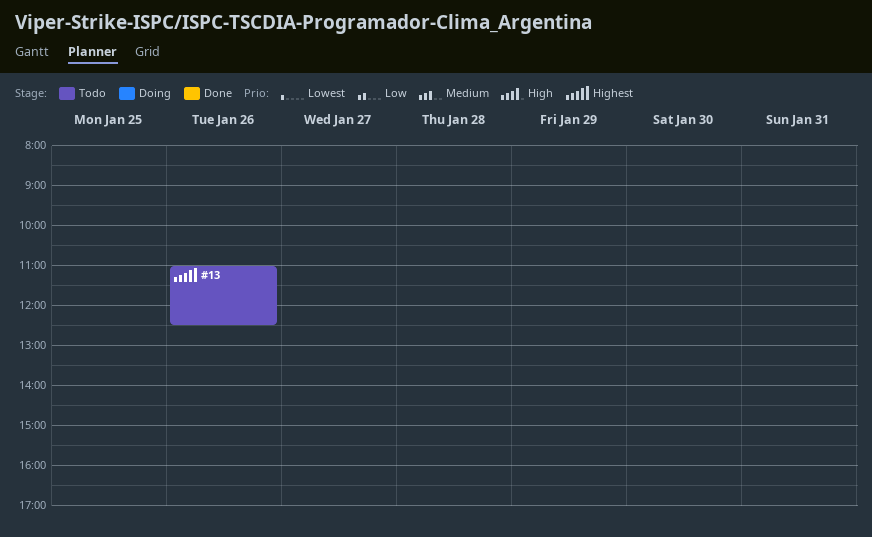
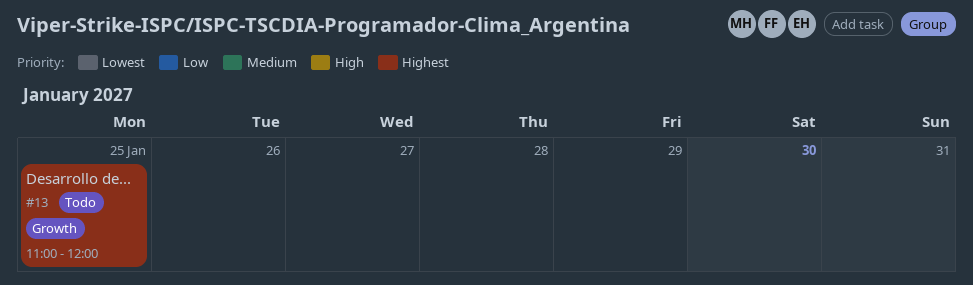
#13, day: Jan 26 -> Jan 25
#13, ends: 12:30 -> 12:00

